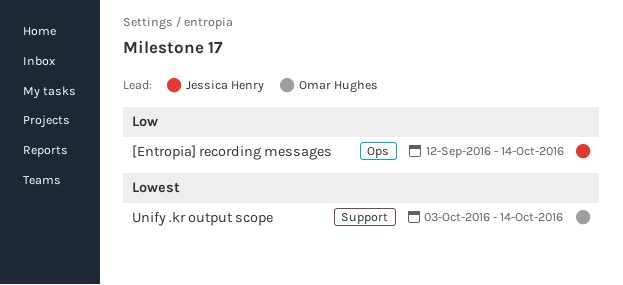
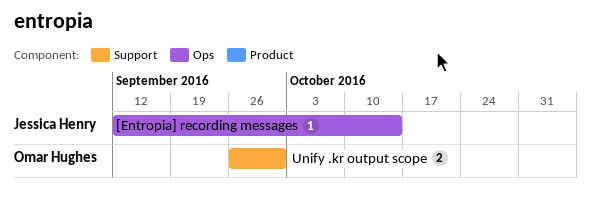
Unify .kr output scope, start: Oct 3 -> Sep 26
Unify .kr output scope, due: Oct 14 -> Sep 30

